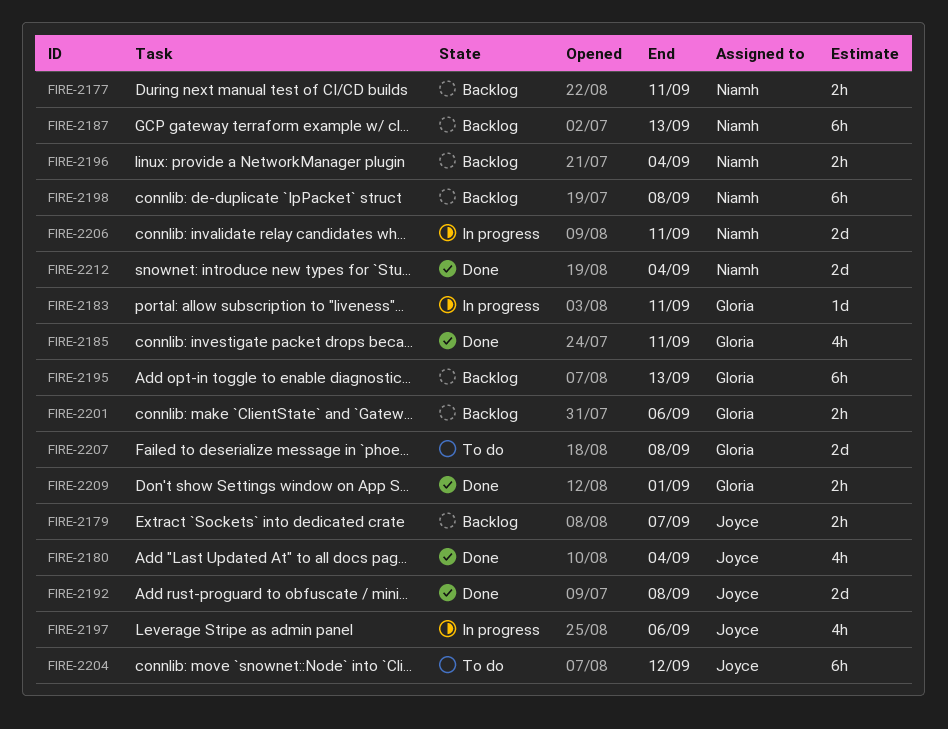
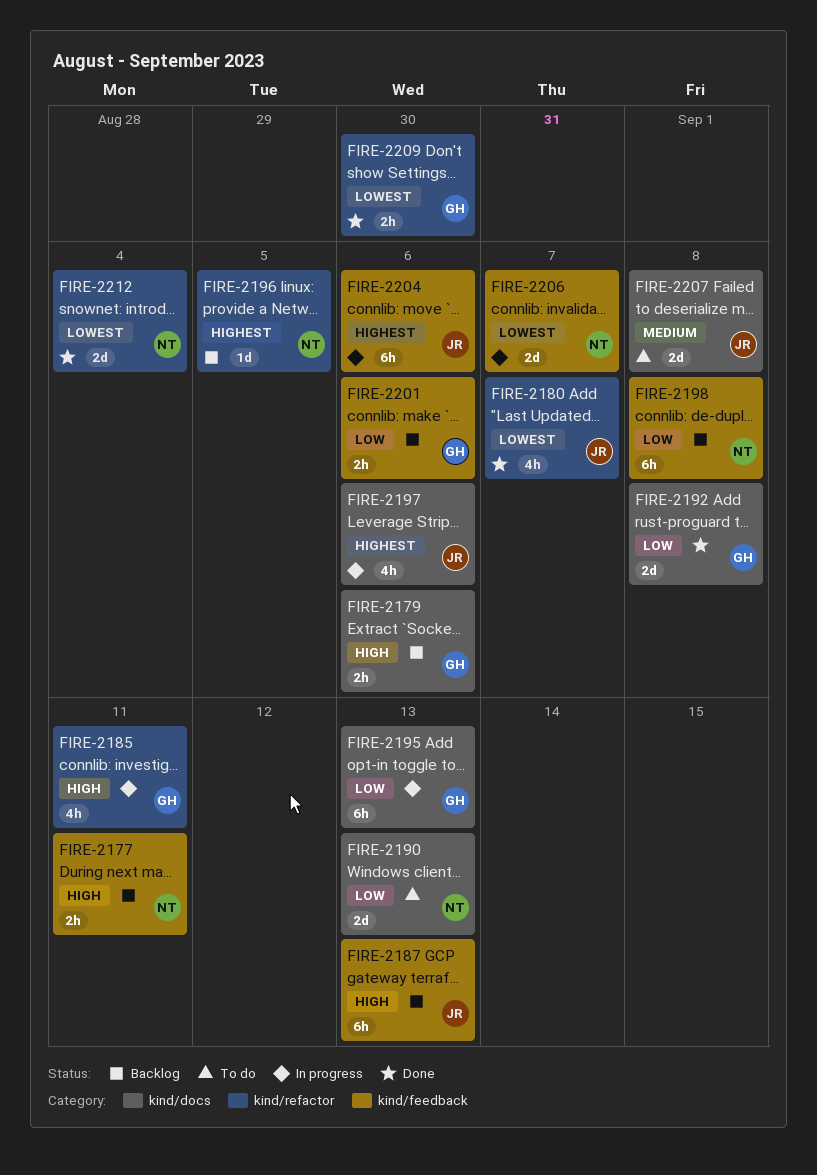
FIRE-2179, owner: Joyce -> Gloria
FIRE-2179, due: Sep 7 -> Sep 6
FIRE-2180, due: Sep 4 -> Sep 7
FIRE-2183: present -> none
FIRE-2185, status: Done -> In progress
FIRE-2187, owner: Niamh -> Joyce
FIRE-2190: none -> present
FIRE-2192, owner: Joyce -> Gloria
FIRE-2195, status: Backlog -> In progress
FIRE-2196, estimate: 2h -> 1d
FIRE-2196, due: Sep 4 -> Sep 5
FIRE-2204, status: To do -> In progress
FIRE-2204, due: Sep 12 -> Sep 6
FIRE-2206, due: Sep 11 -> Sep 7
FIRE-2207, owner: Gloria -> Joyce
FIRE-2209, due: Sep 1 -> Aug 30

